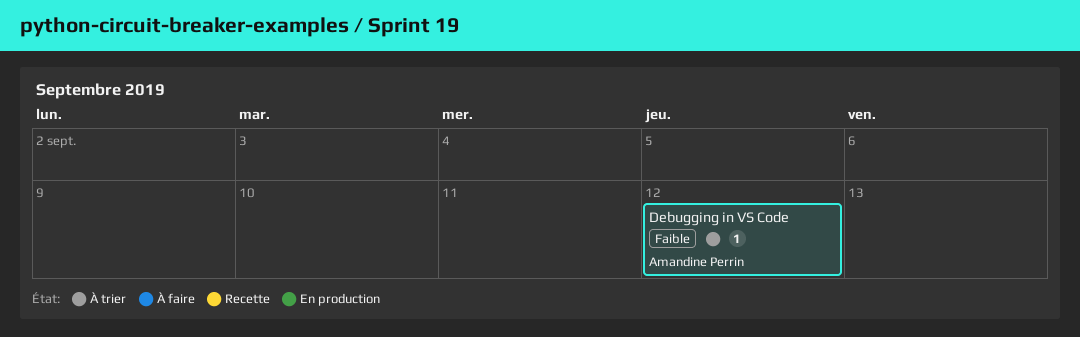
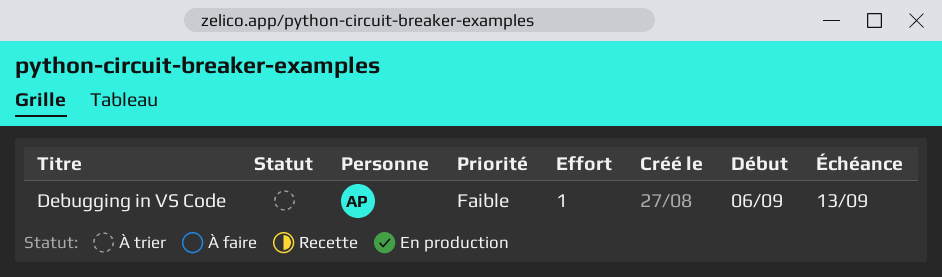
Debugging in VS Code, due: Sep 12 -> Sep 13

